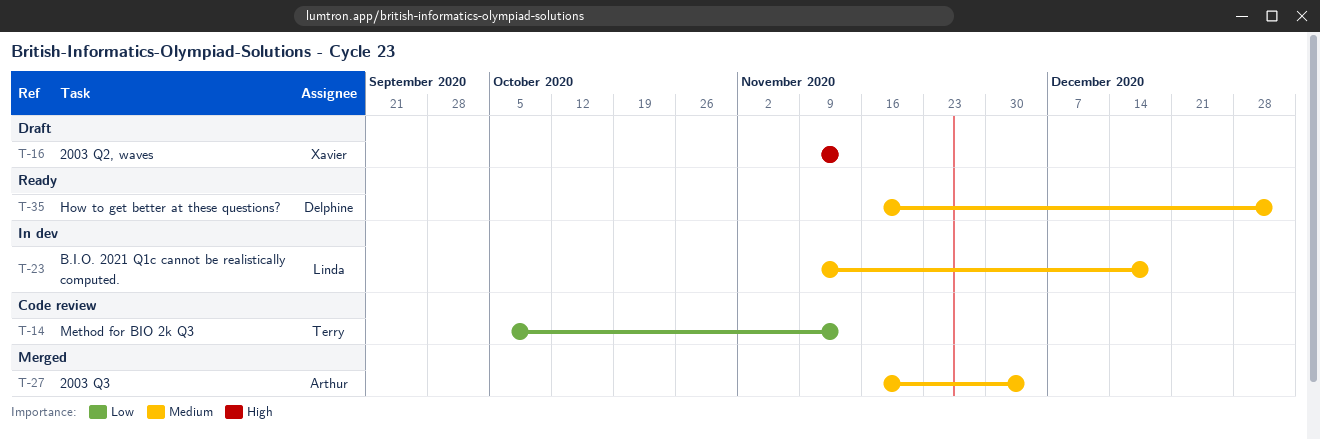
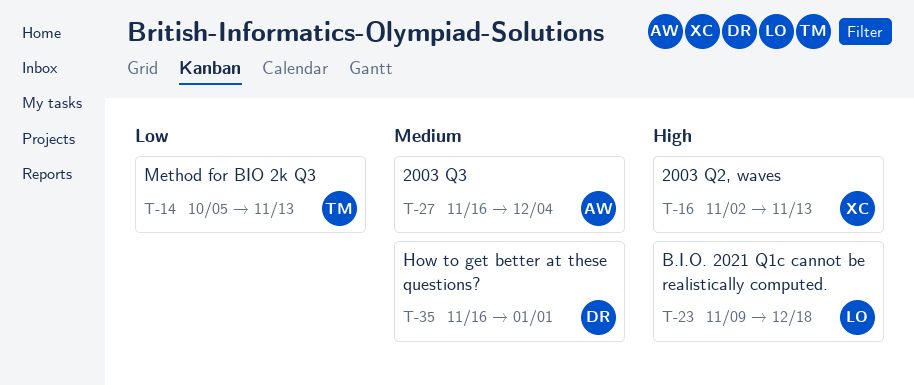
T-16, start: Nov 9 -> Nov 2
T-23, priority: Medium -> High

